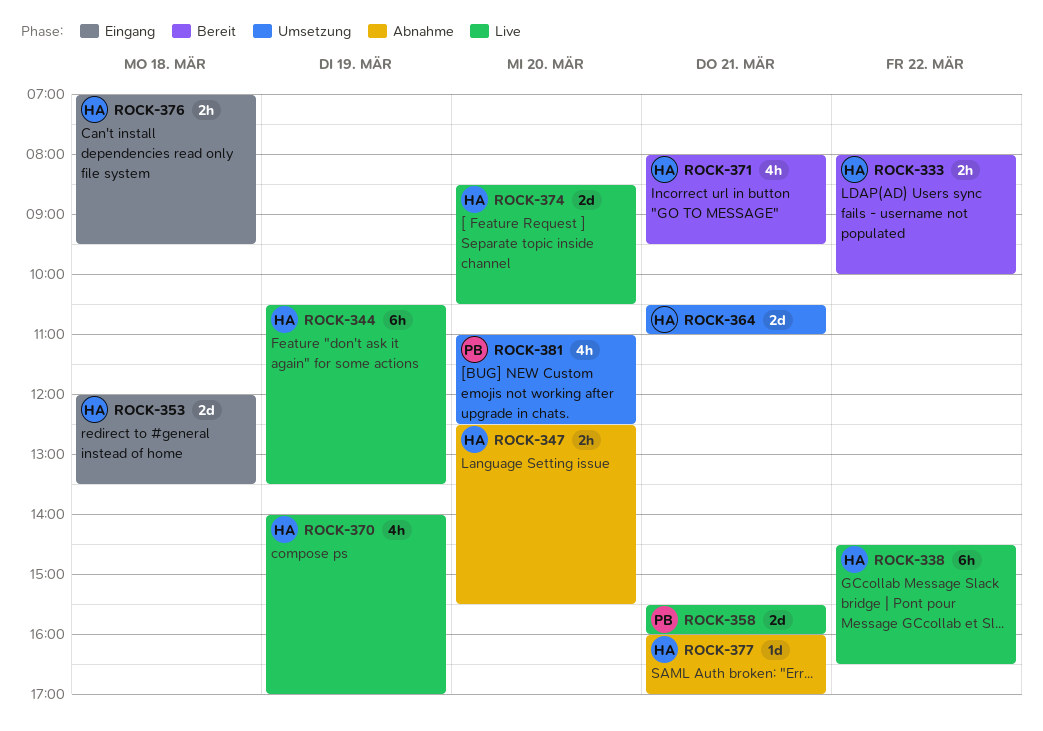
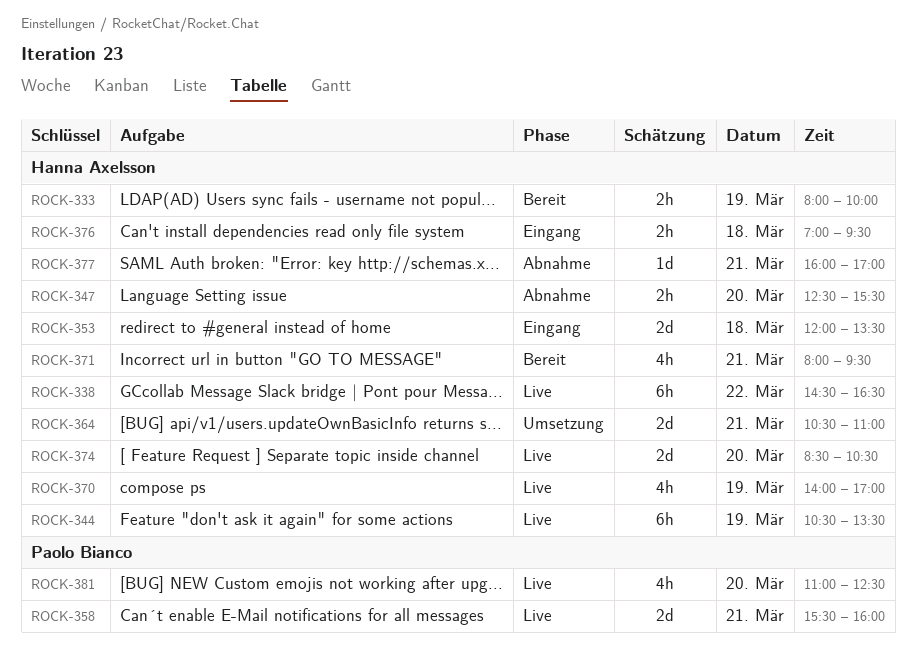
ROCK-333, day: Mar 22 -> Mar 19
ROCK-381, status: Umsetzung -> Live

